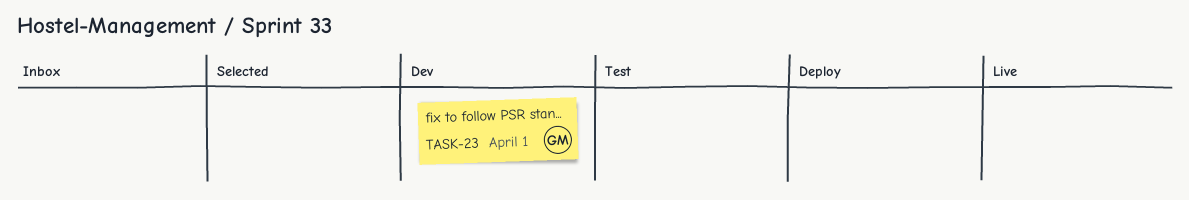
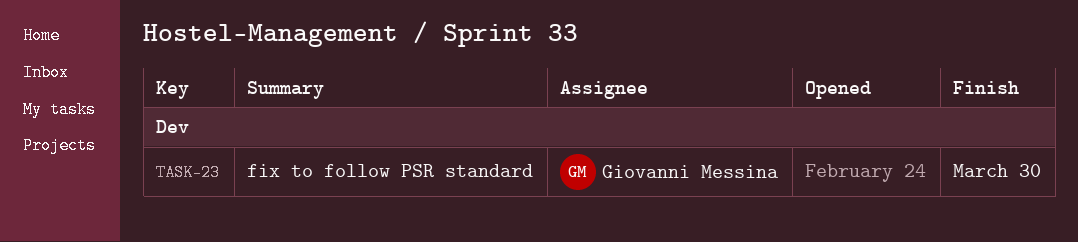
TASK-23, due: Apr 1 -> Mar 30

